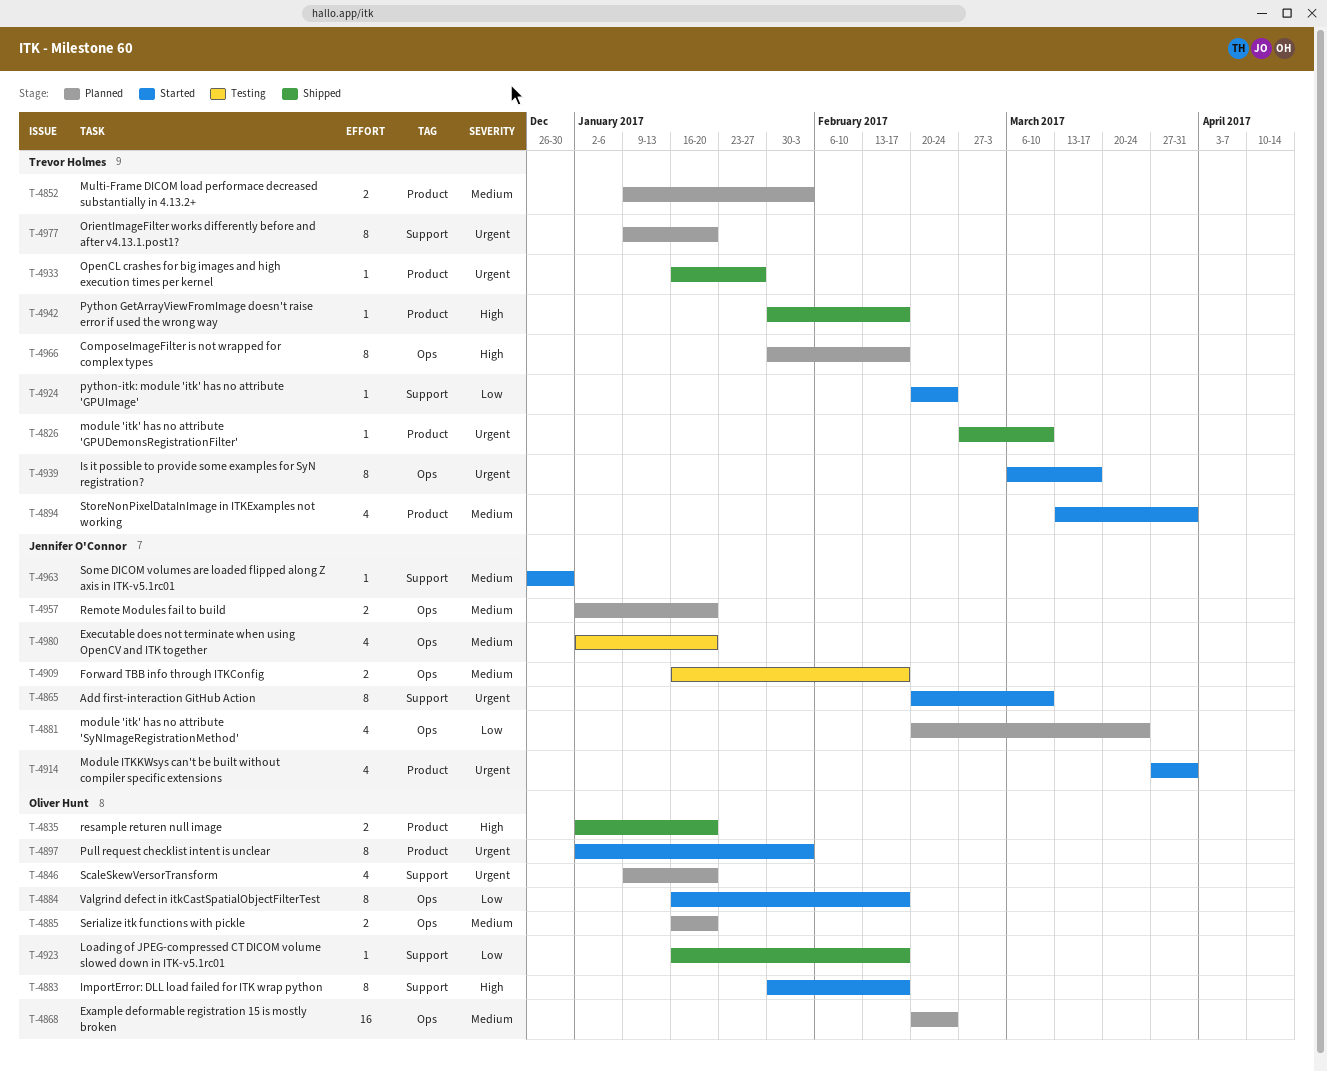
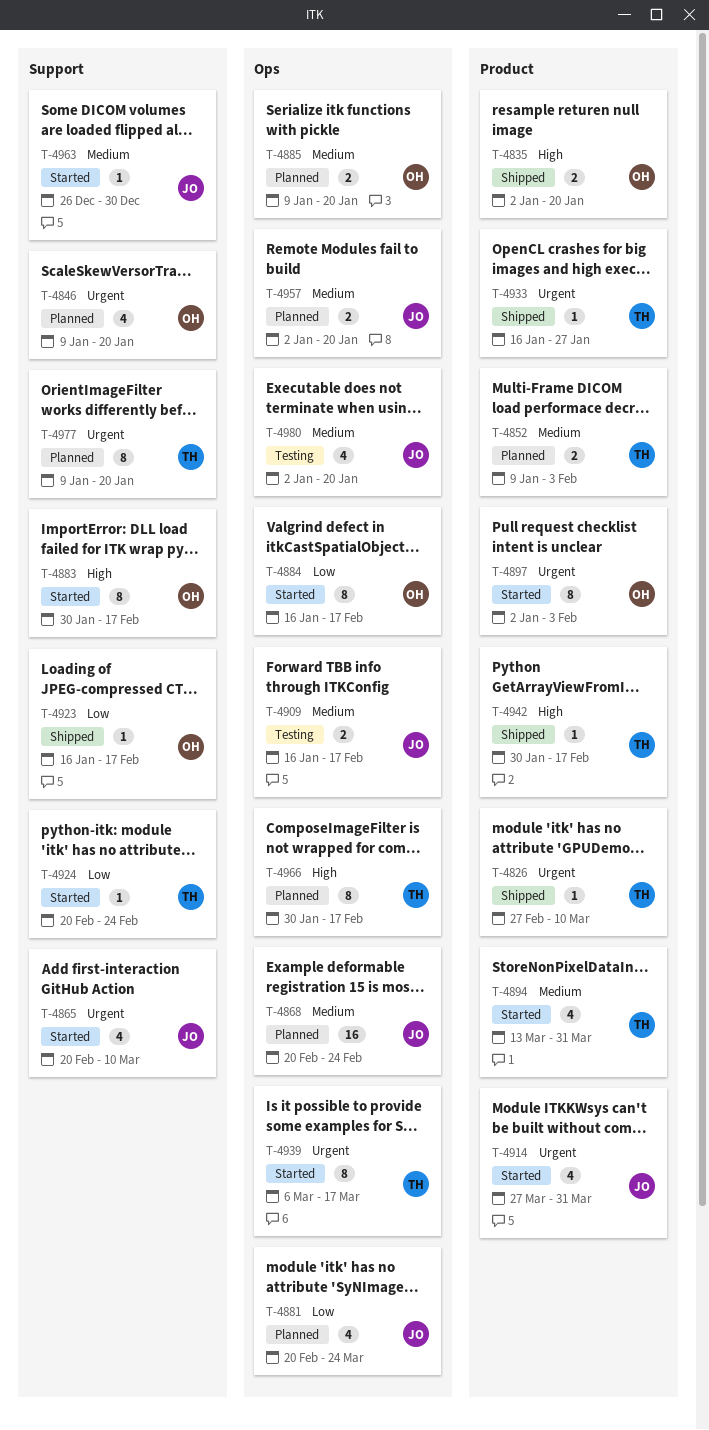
T-4865, estimate: 8 -> 4
T-4868, owner: Oliver Hunt -> Jennifer O'Connor
T-4885, start: Jan 16 -> Jan 9

